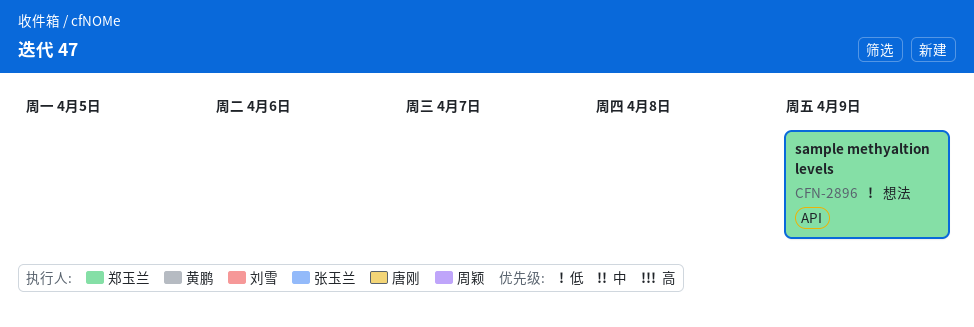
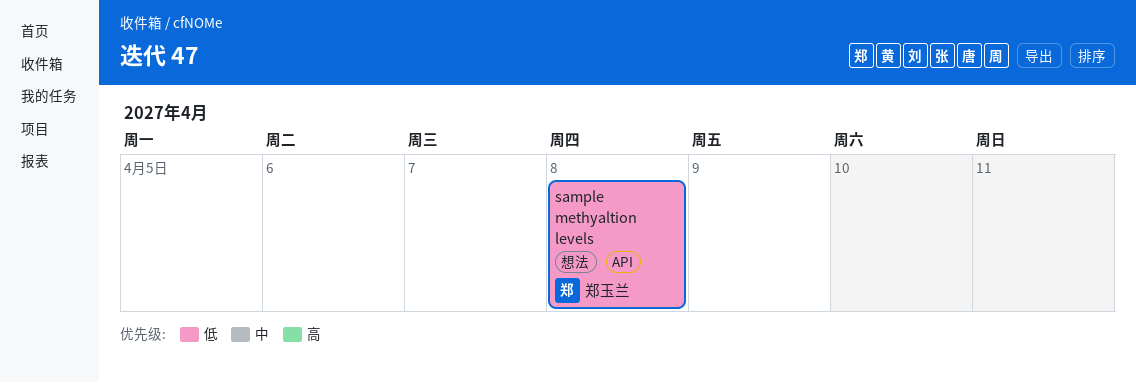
sample methyaltion levels, due: Apr 9 -> Apr 8

